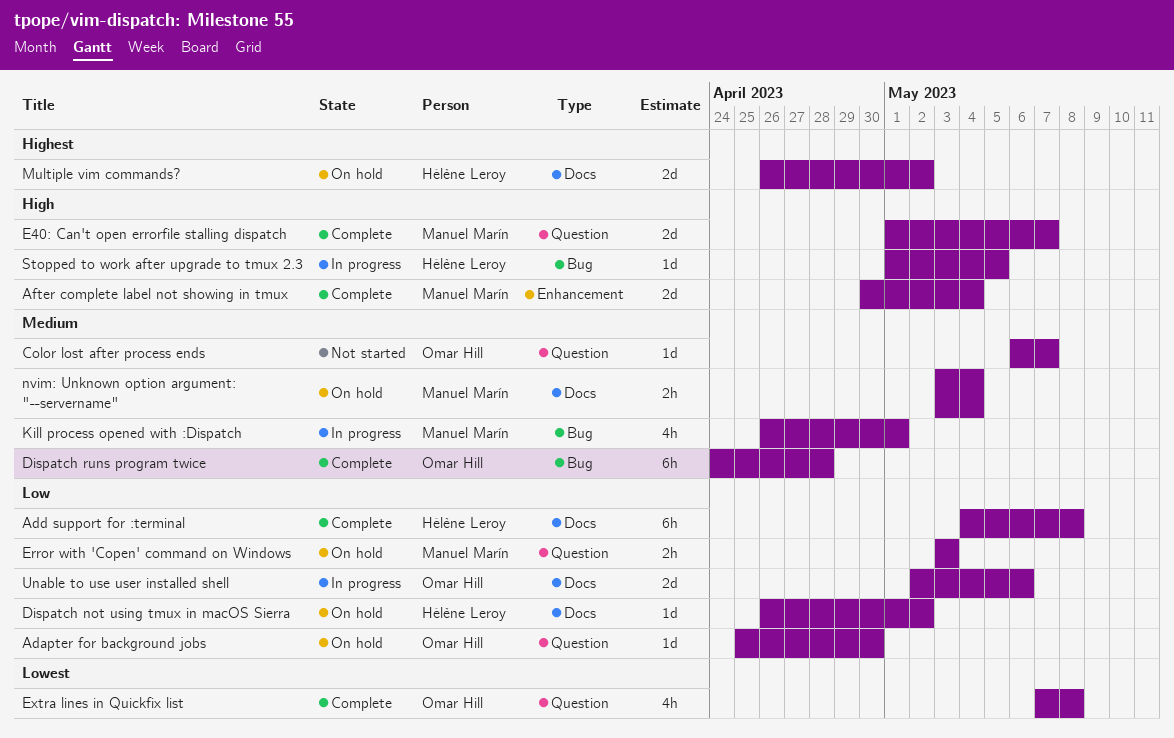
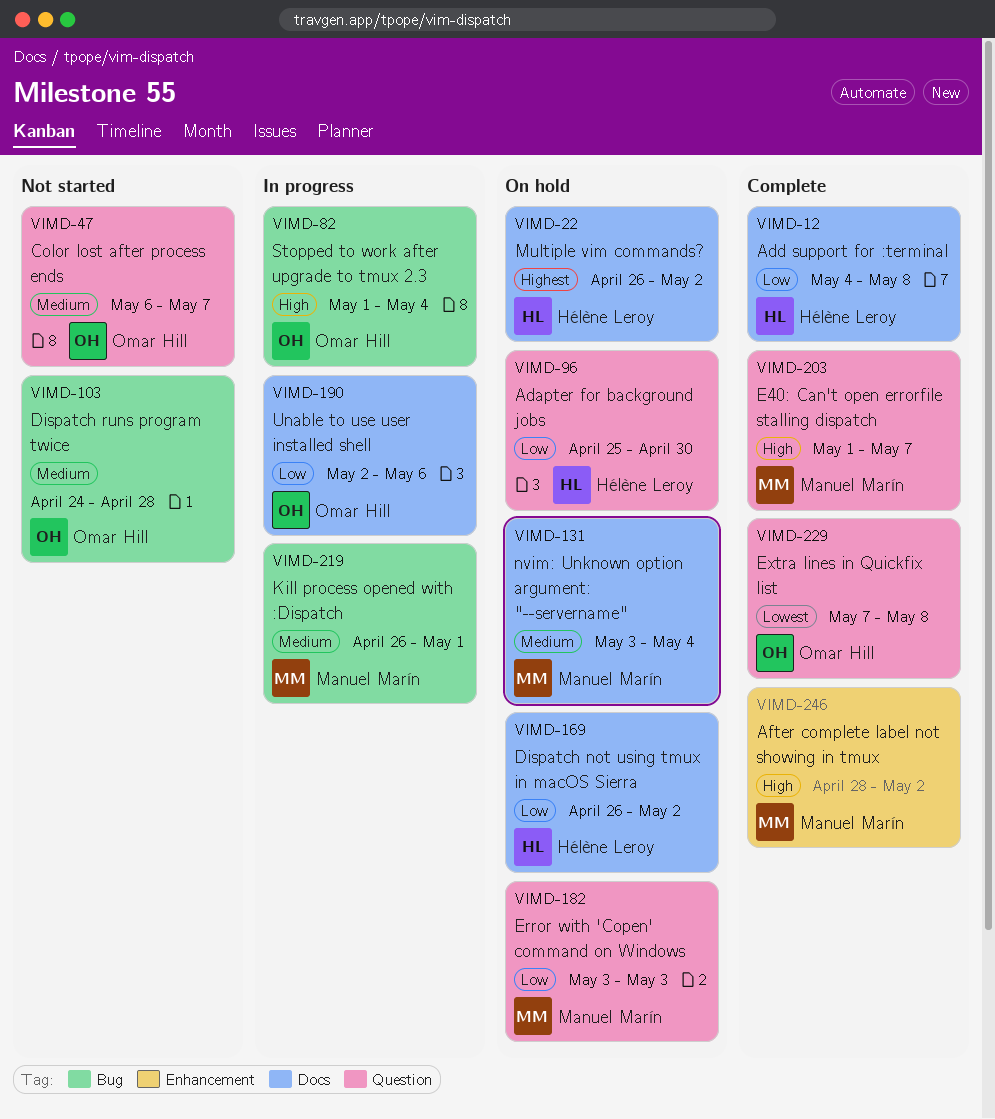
Adapter for background jobs, owner: Omar Hill -> Hélène Leroy
After complete label not showing in tmux, start: Apr 30 -> Apr 28
After complete label not showing in tmux, due: May 4 -> May 2
Dispatch runs program twice, status: Complete -> Not started
Stopped to work after upgrade to tmux 2.3, owner: Hélène Leroy -> Omar Hill
Stopped to work after upgrade to tmux 2.3, due: May 5 -> May 4

